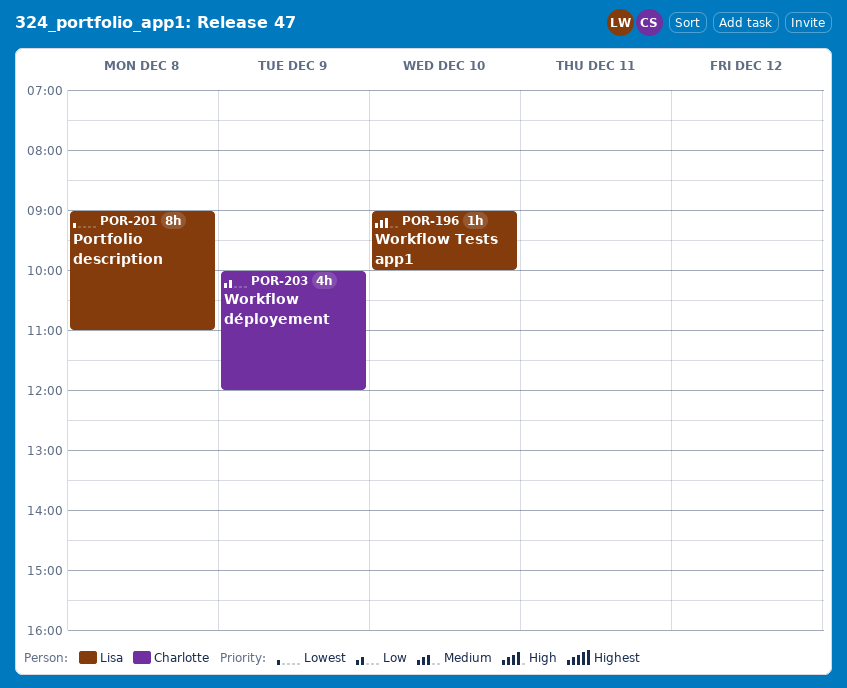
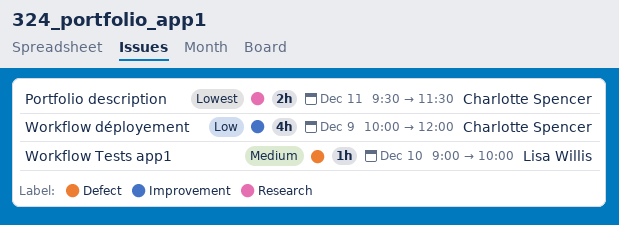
Portfolio description, owner: Lisa Willis -> Charlotte Spencer
Portfolio description, estimate: 8h -> 2h
Portfolio description, day: Dec 8 -> Dec 11
Portfolio description, begins: 09:00 -> 09:30
Portfolio description, ends: 11:00 -> 11:30

